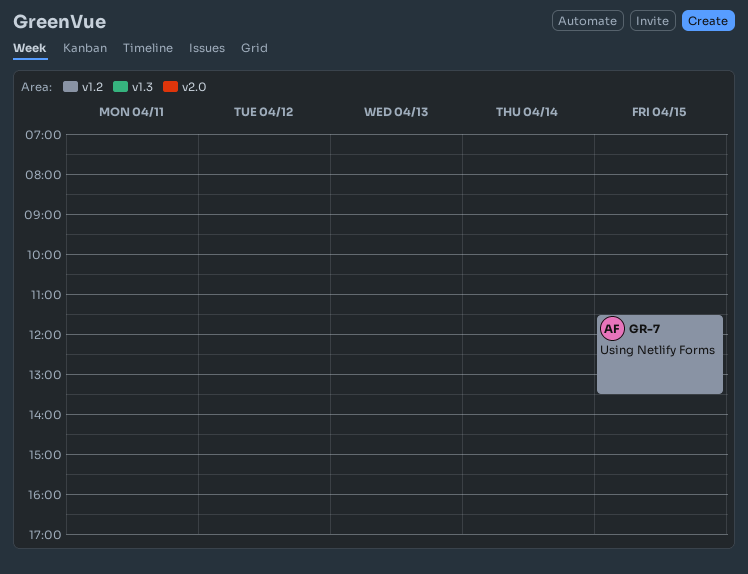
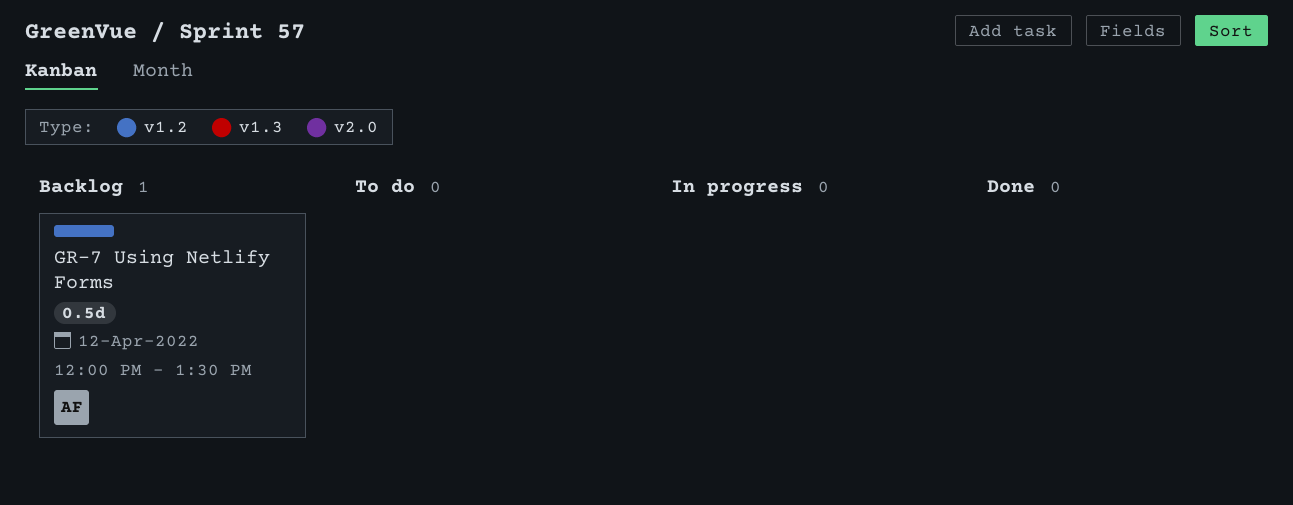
GR-7, day: Apr 15 -> Apr 12
GR-7, begins: 11:30 -> 12:00

